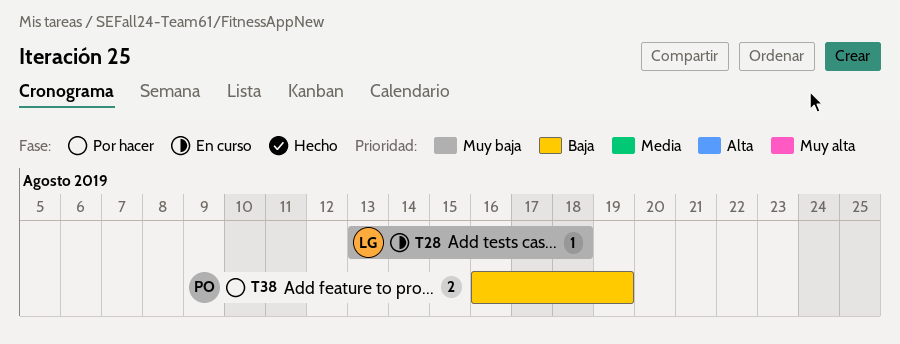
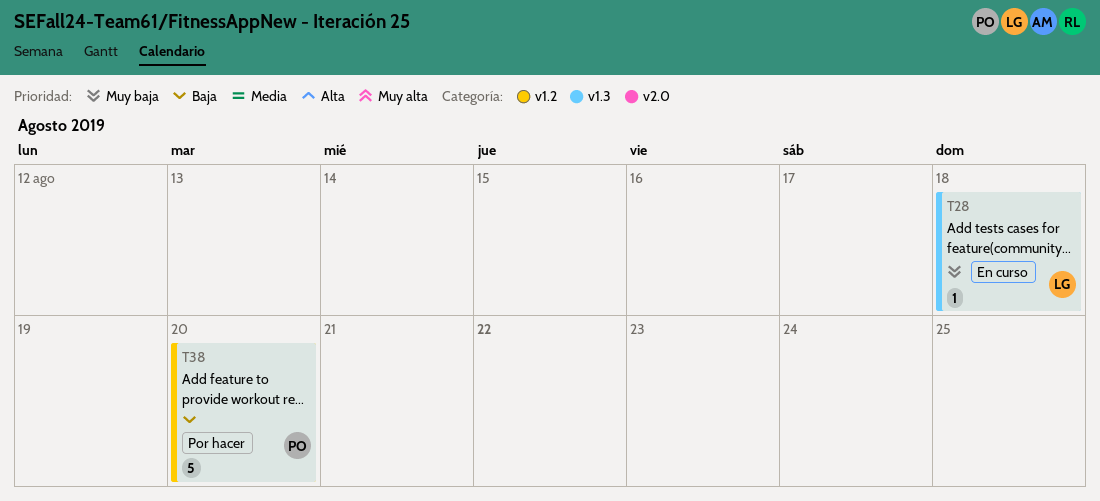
T38, estimate: 2 -> 5
T38, due: Aug 19 -> Aug 20

